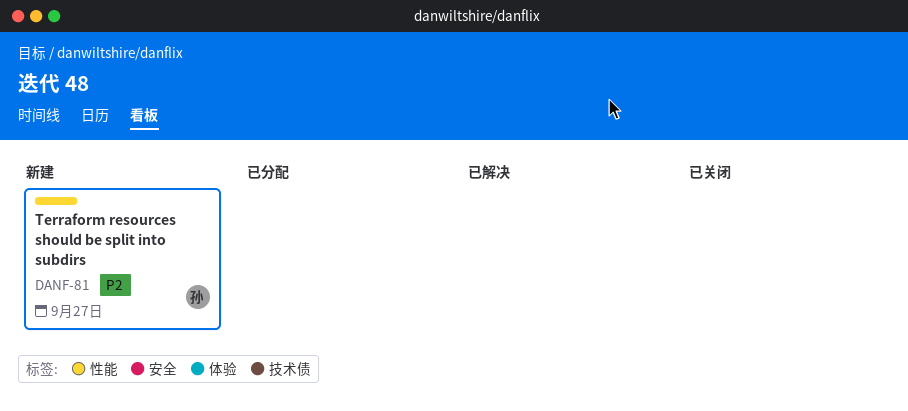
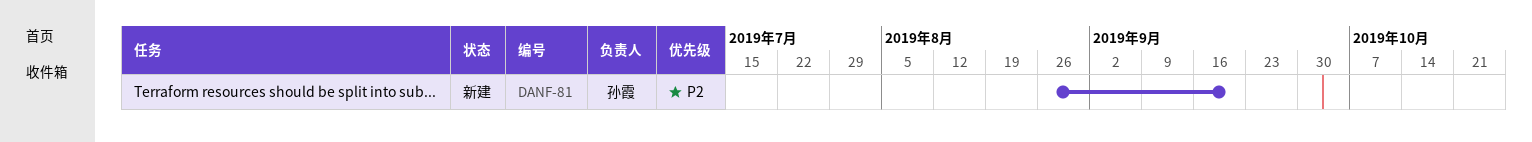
DANF-81, due: Sep 27 -> Sep 20

